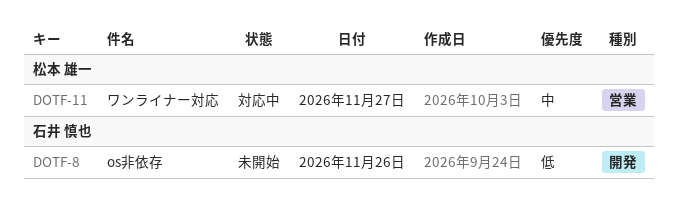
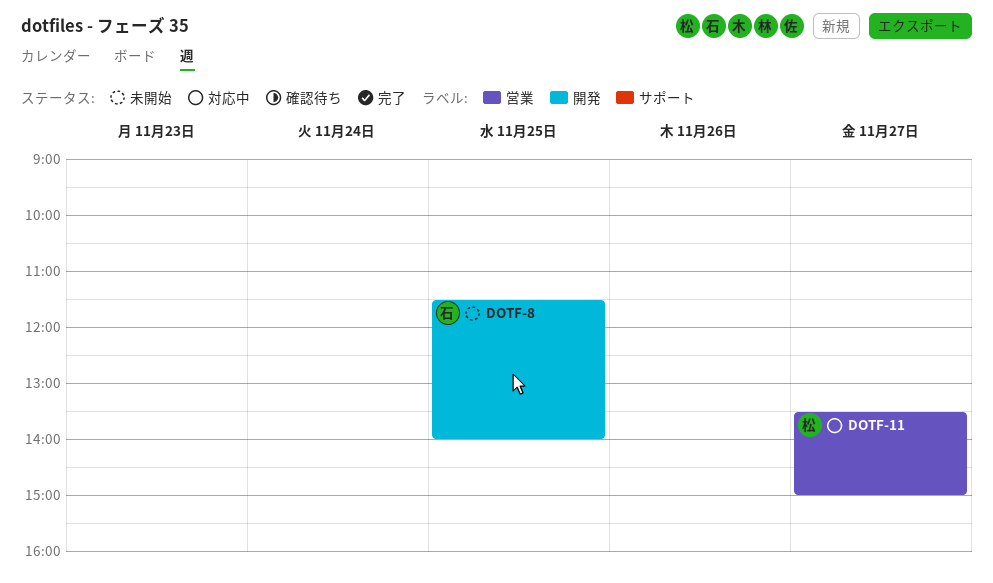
DOTF-8, day: Nov 26 -> Nov 25

